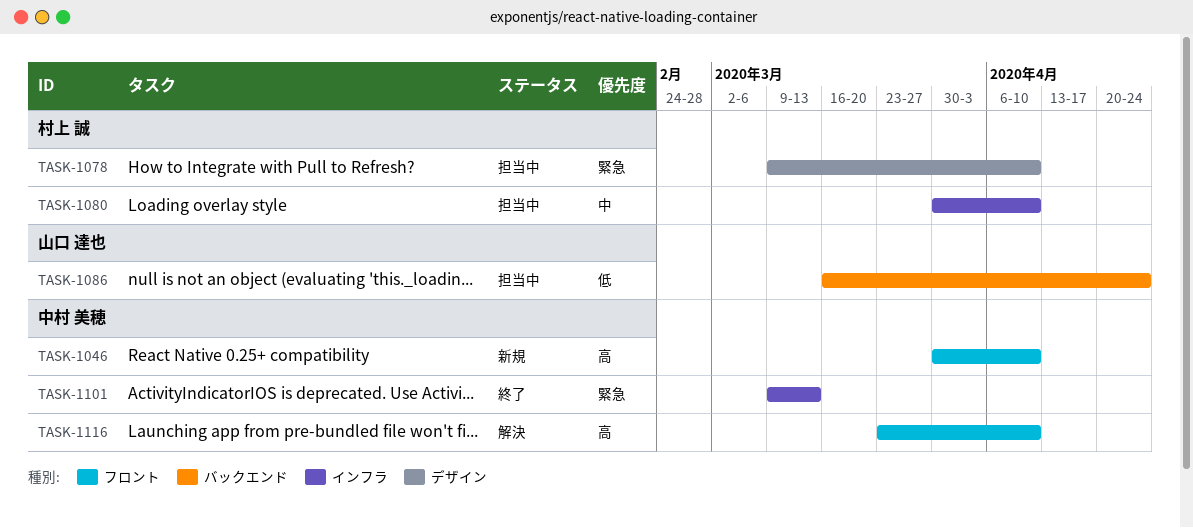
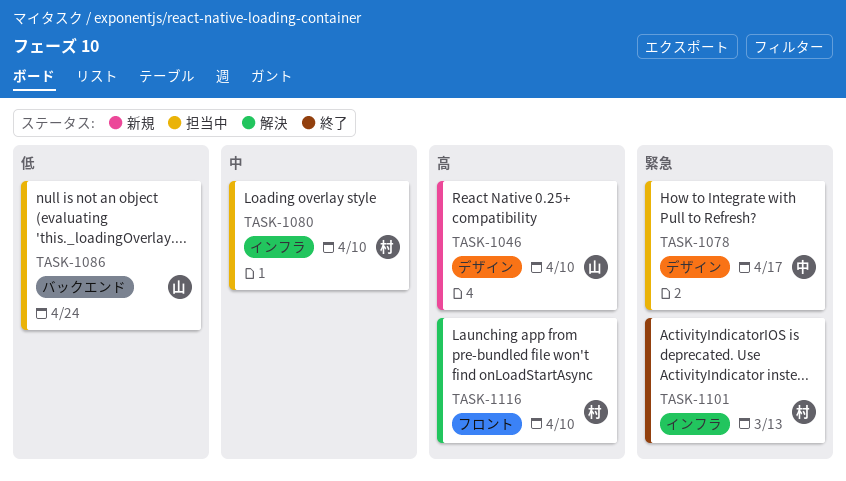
TASK-1046, owner: 中村 美穂 -> 山口 達也
TASK-1046, label: フロント -> デザイン
TASK-1078, owner: 村上 誠 -> 中村 美穂
TASK-1078, due: Apr 10 -> Apr 17
TASK-1101, owner: 中村 美穂 -> 村上 誠
TASK-1116, owner: 中村 美穂 -> 村上 誠

